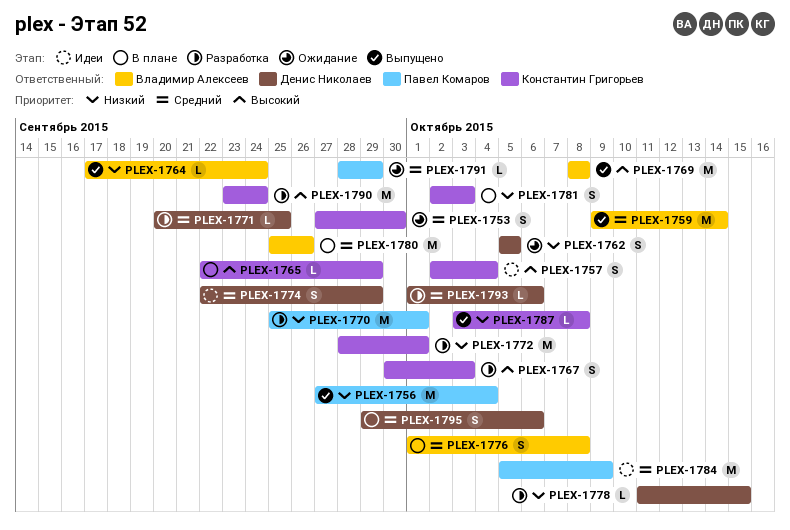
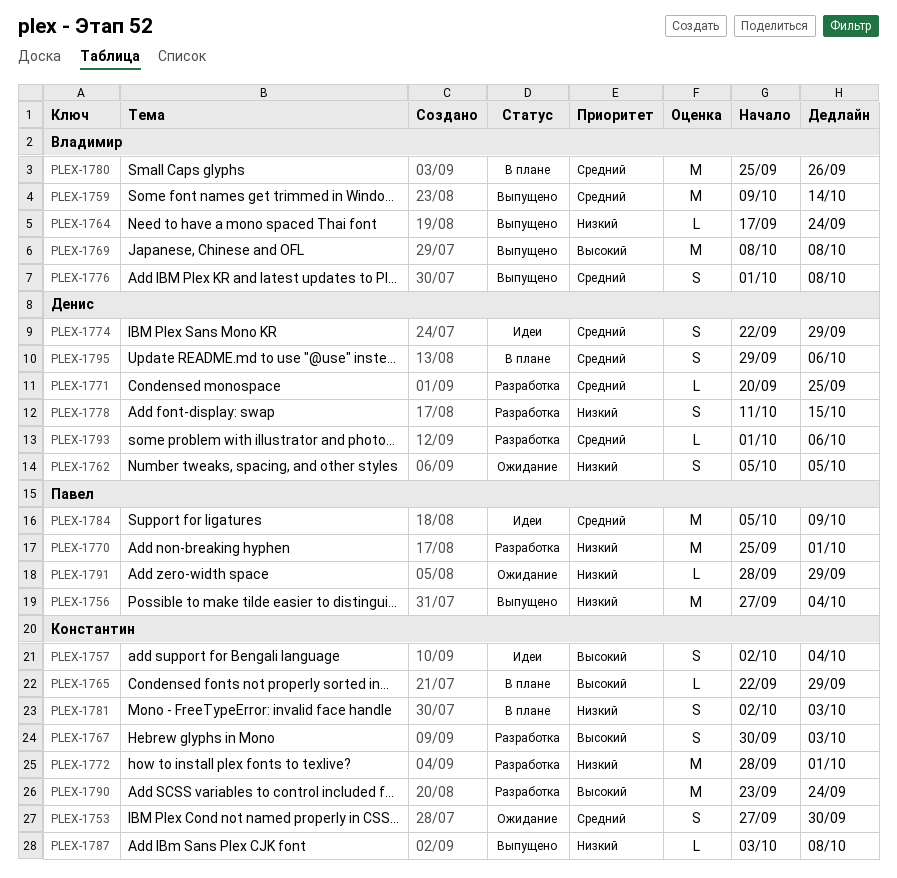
PLEX-1776, status: В плане -> Выпущено
PLEX-1778, estimate: L -> S
PLEX-1791, priority: Средний -> Низкий

